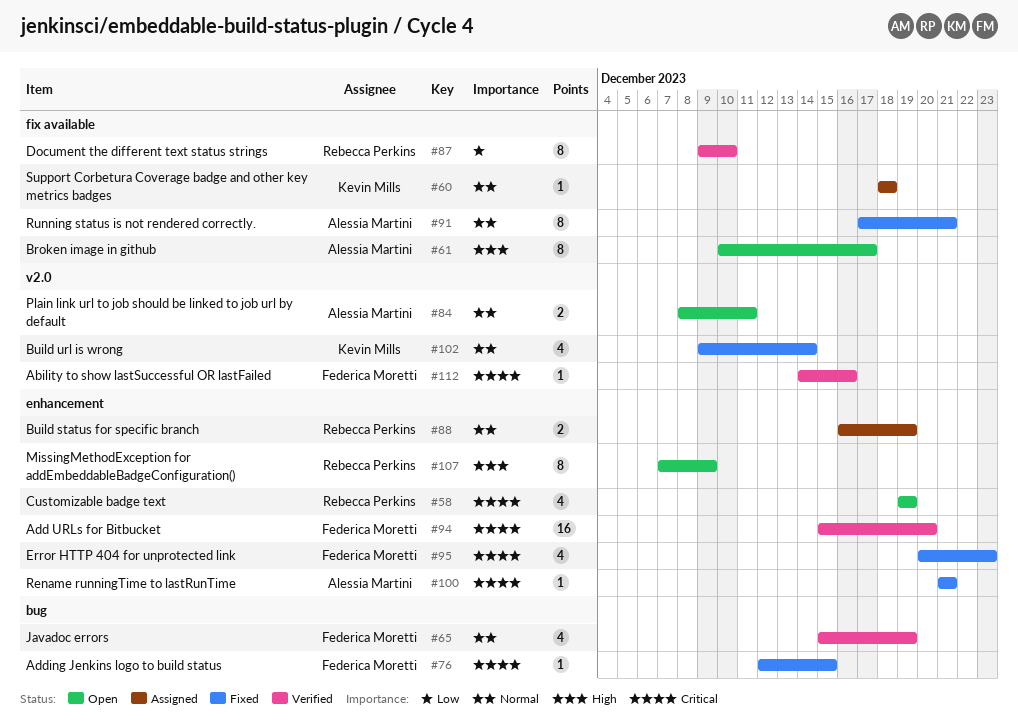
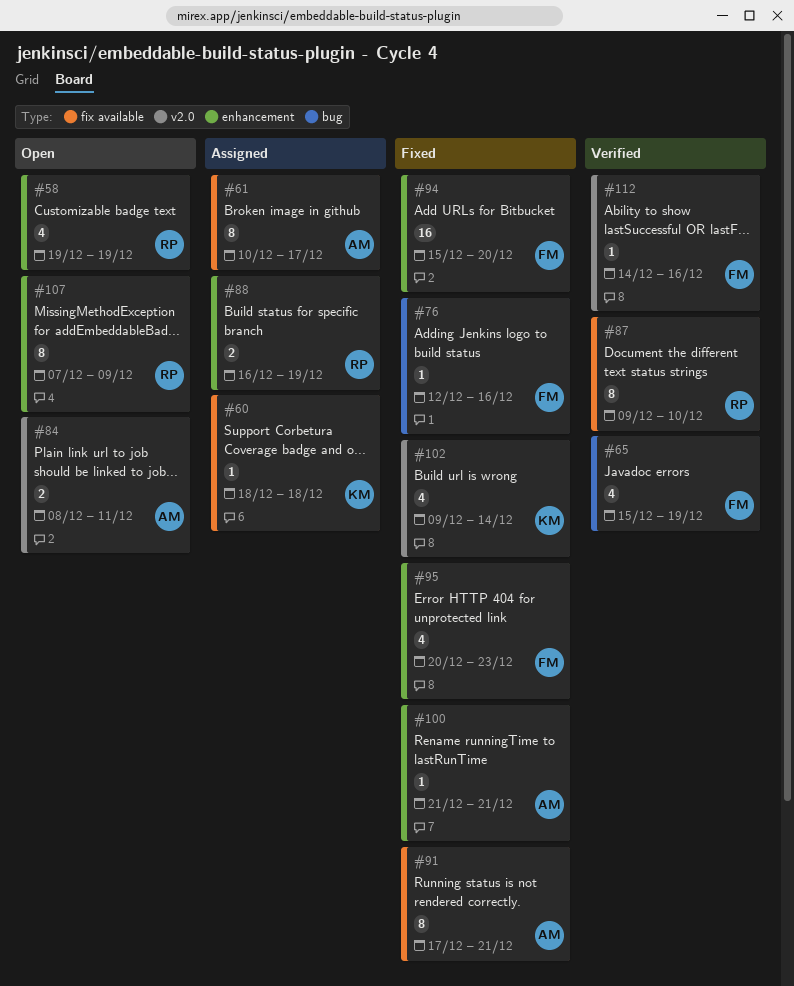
#61, status: Open -> Assigned
#76, due: Dec 15 -> Dec 16
#94, status: Verified -> Fixed

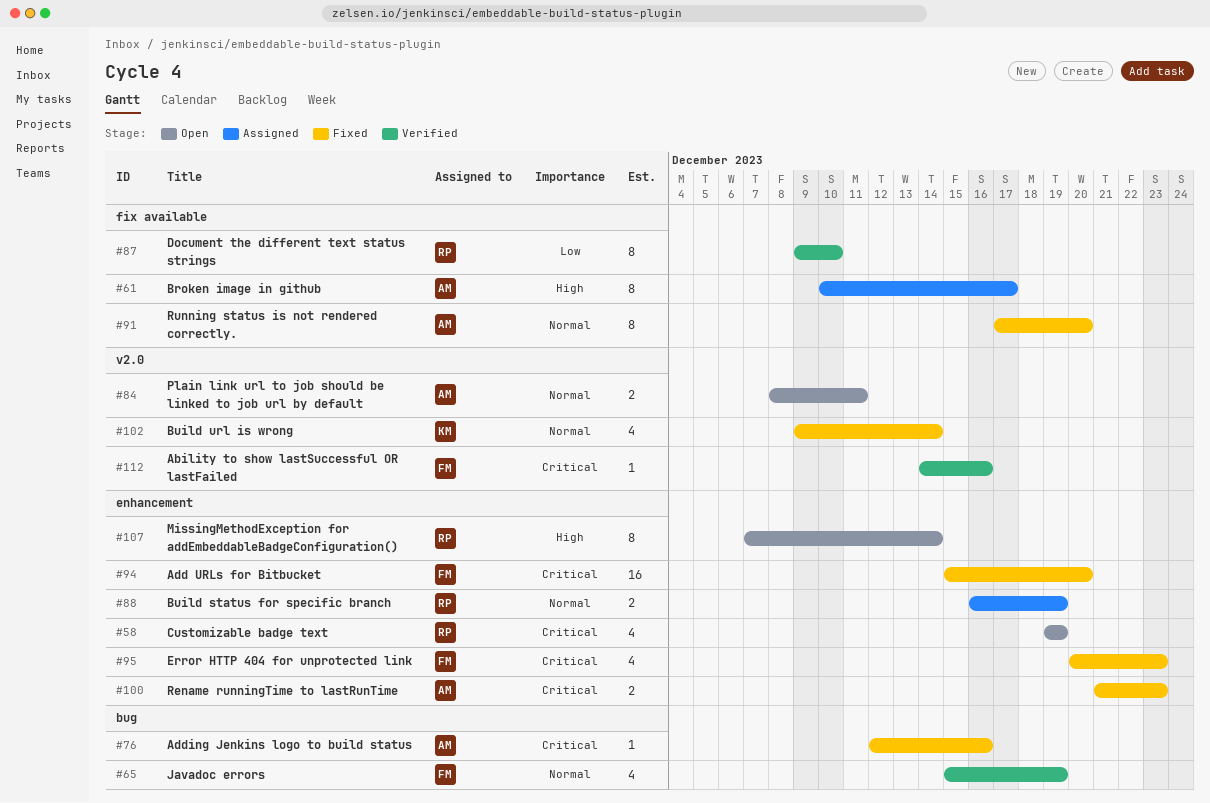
#60: present -> none
#76, owner: FM -> AM
#91, due: Dec 21 -> Dec 20
#100, estimate: 1 -> 2
#100, due: Dec 21 -> Dec 23
#107, due: Dec 9 -> Dec 14

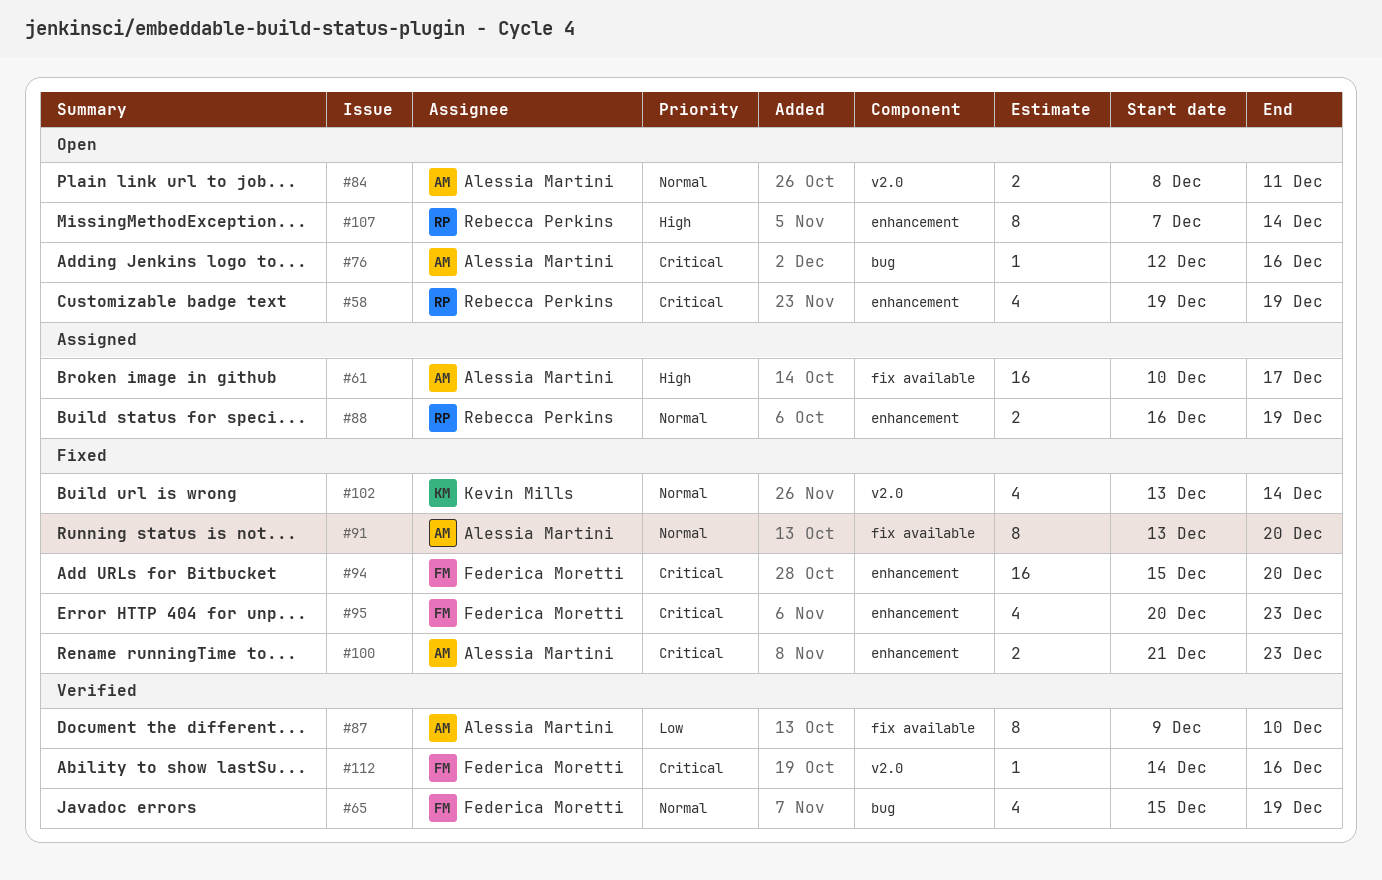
#61, estimate: 8 -> 16
#76, status: Fixed -> Open
#87, owner: Rebecca Perkins -> Alessia Martini
#91, start: Dec 17 -> Dec 13
#102, start: Dec 9 -> Dec 13

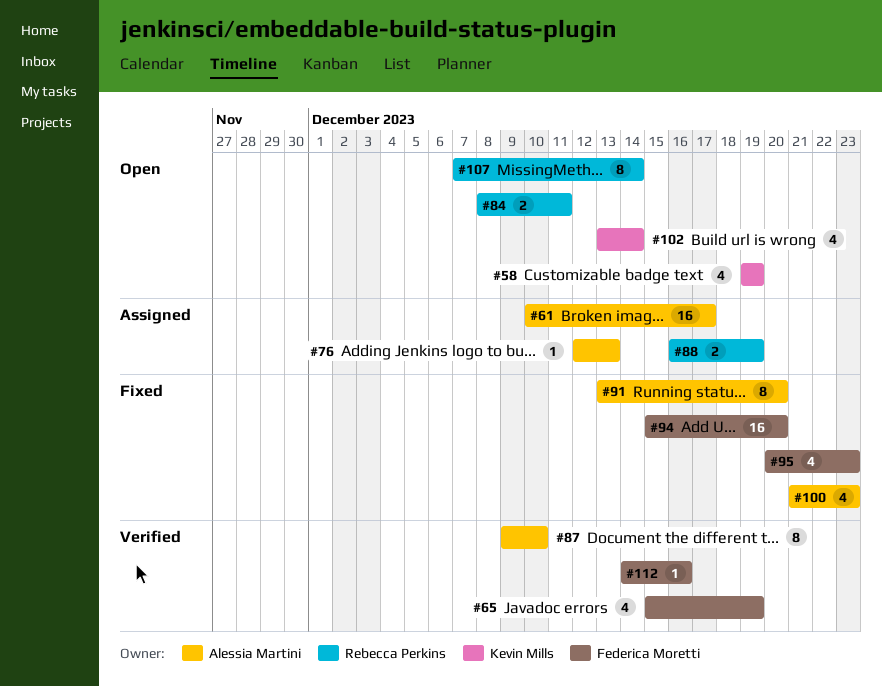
#58, owner: Rebecca Perkins -> Kevin Mills
#76, status: Open -> Assigned
#76, due: Dec 16 -> Dec 13
#84, owner: Alessia Martini -> Rebecca Perkins
#100, estimate: 2 -> 4
#102, status: Fixed -> Open

